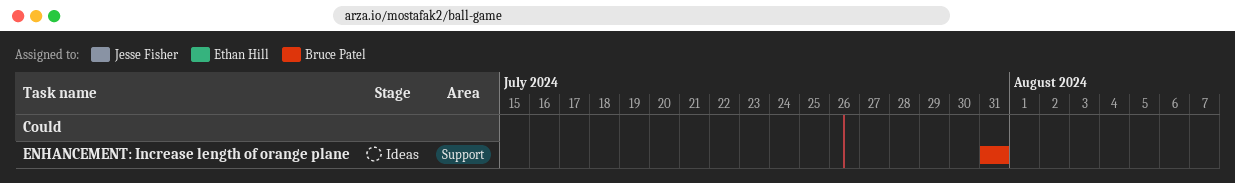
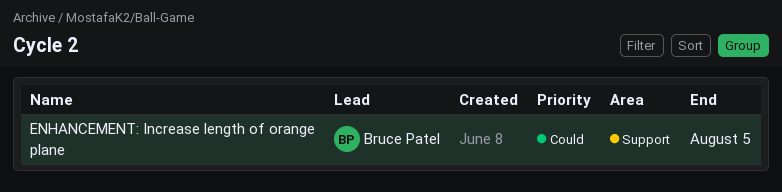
ENHANCEMENT: Increase length of orange plane, due: Jul 31 -> Aug 5

